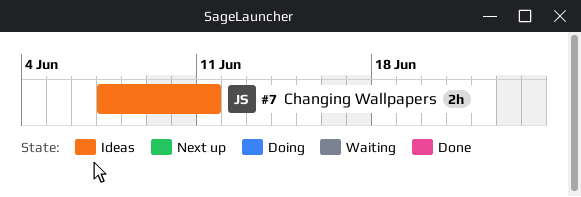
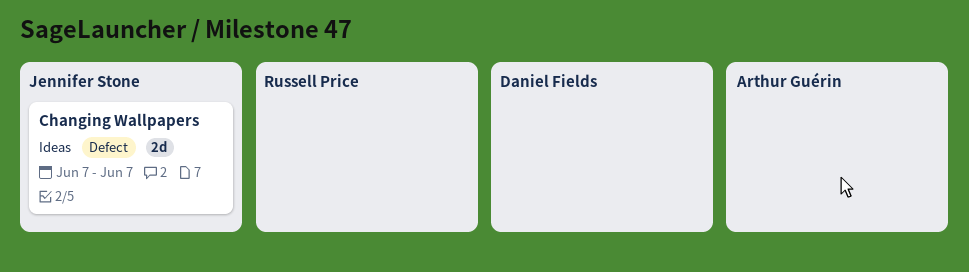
Changing Wallpapers, estimate: 2h -> 2d
Changing Wallpapers, due: Jun 11 -> Jun 7

